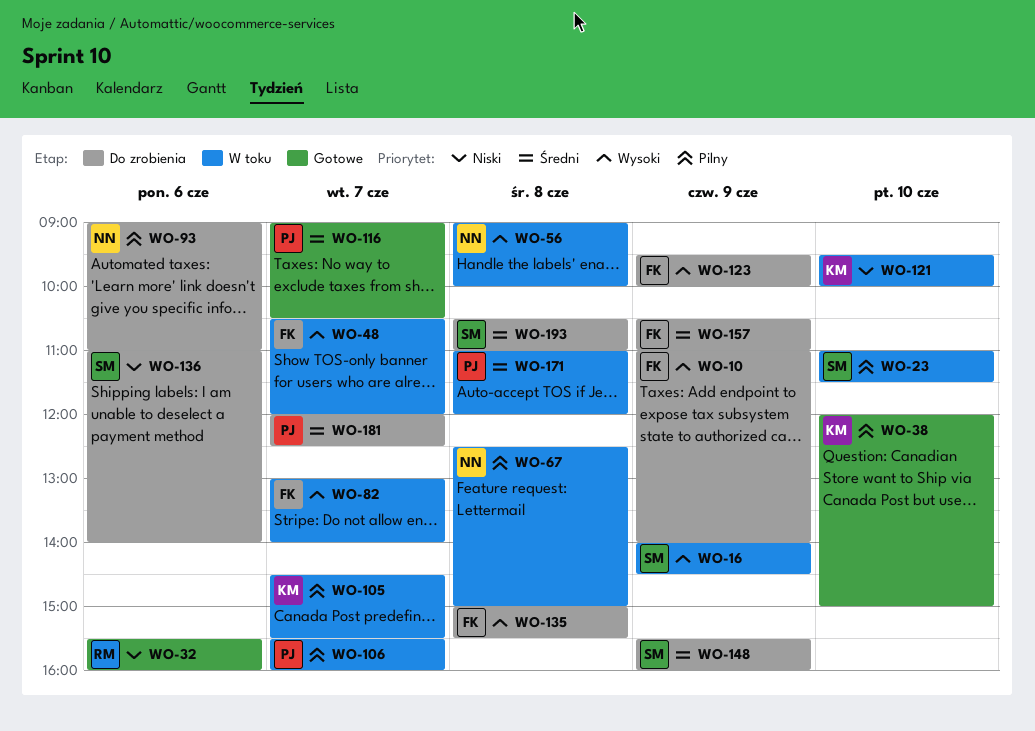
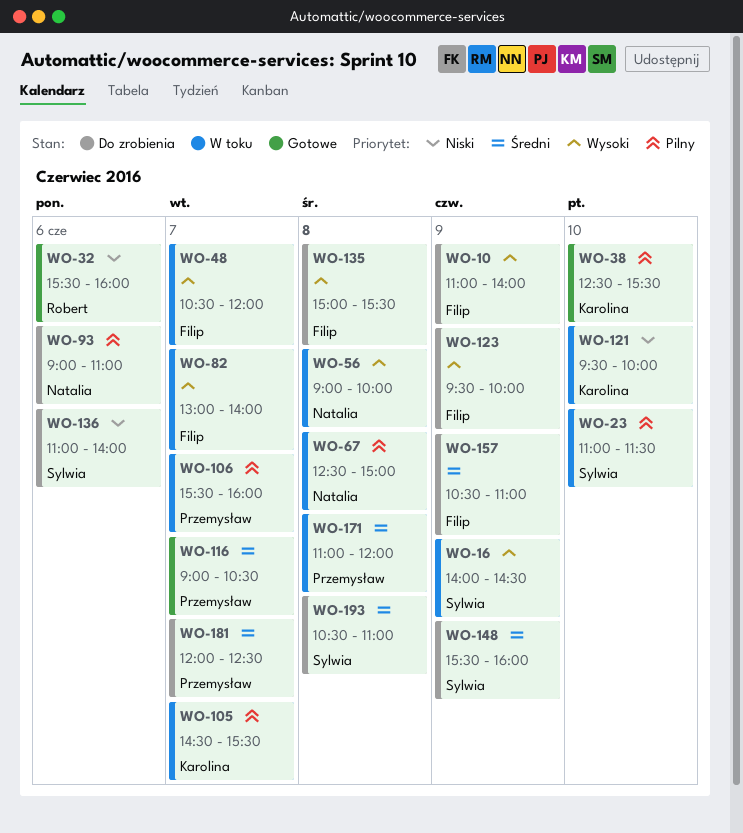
WO-38, begins: 12:00 -> 12:30
WO-38, ends: 15:00 -> 15:30

